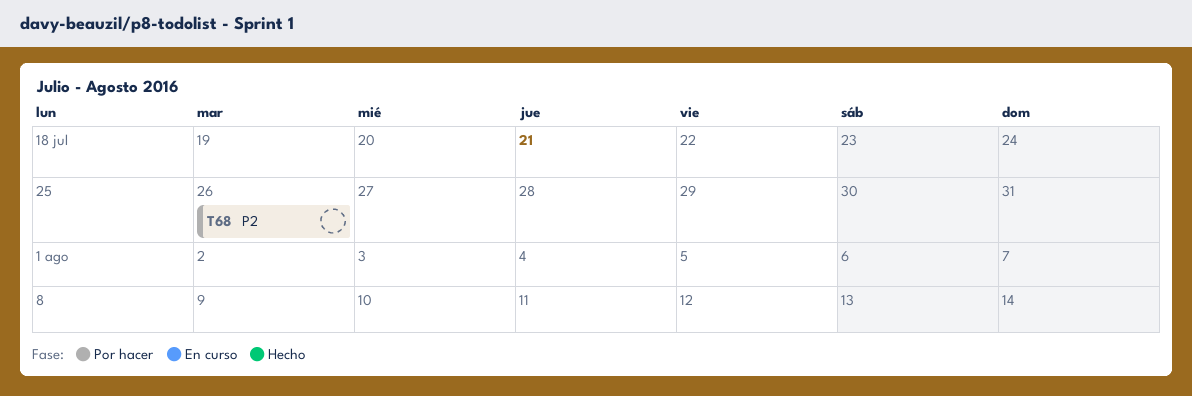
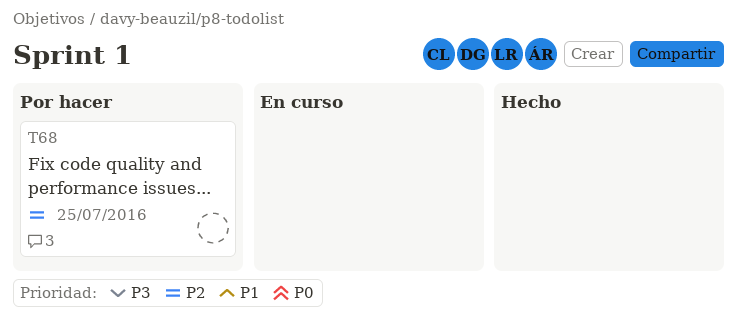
T68, due: Jul 26 -> Jul 25

